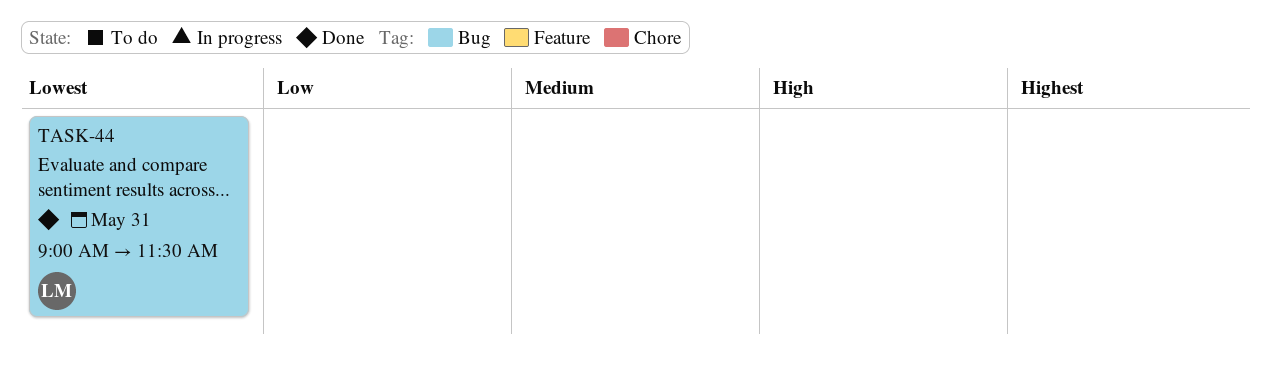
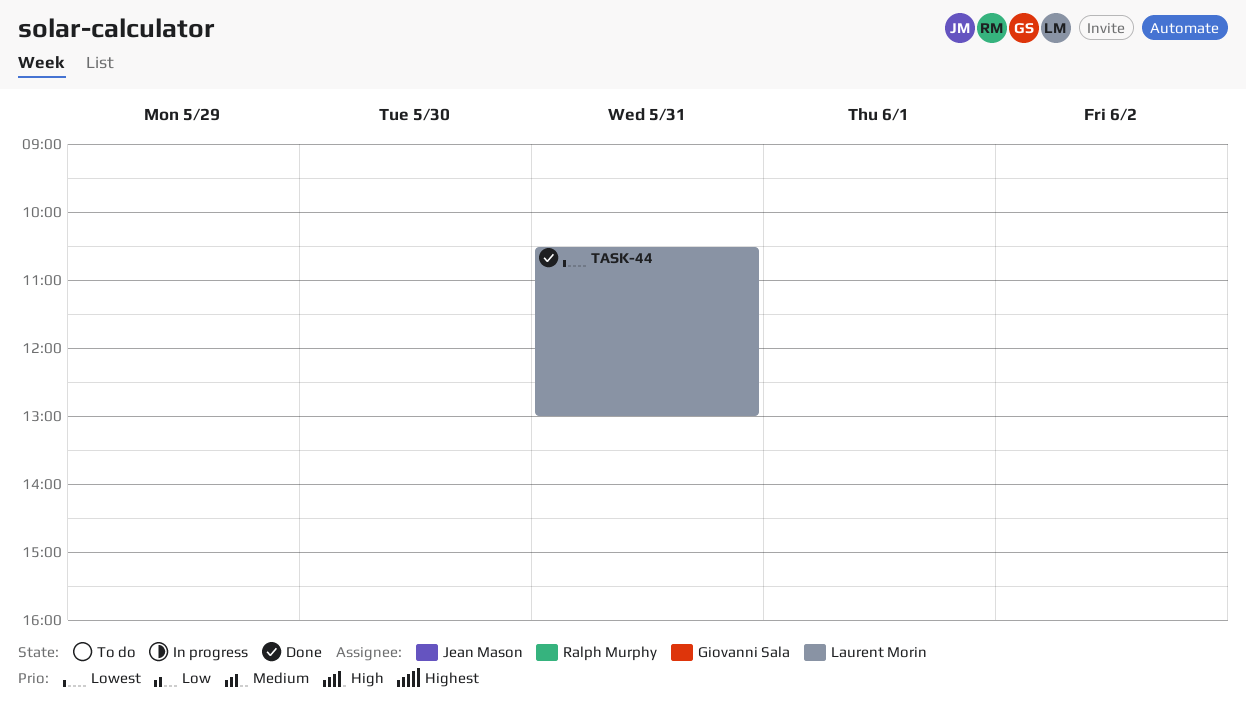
TASK-44, begins: 09:00 -> 10:30
TASK-44, ends: 11:30 -> 13:00

